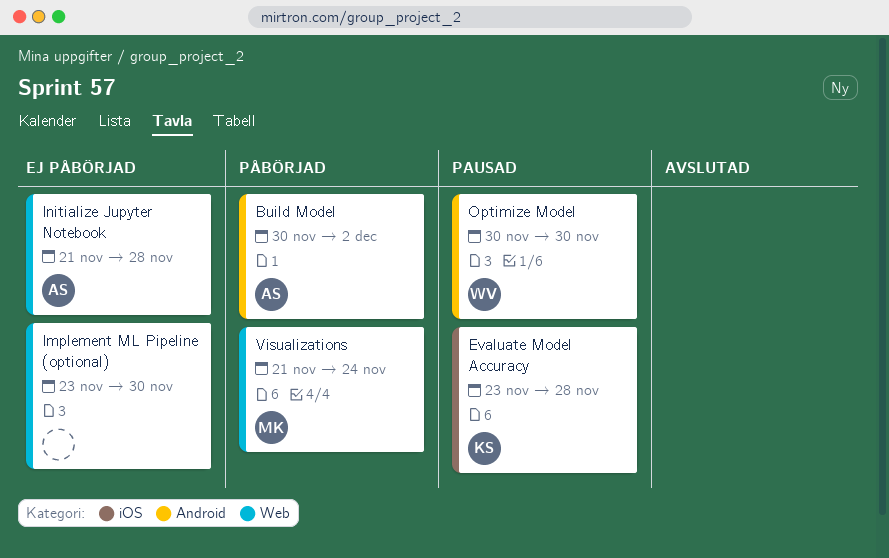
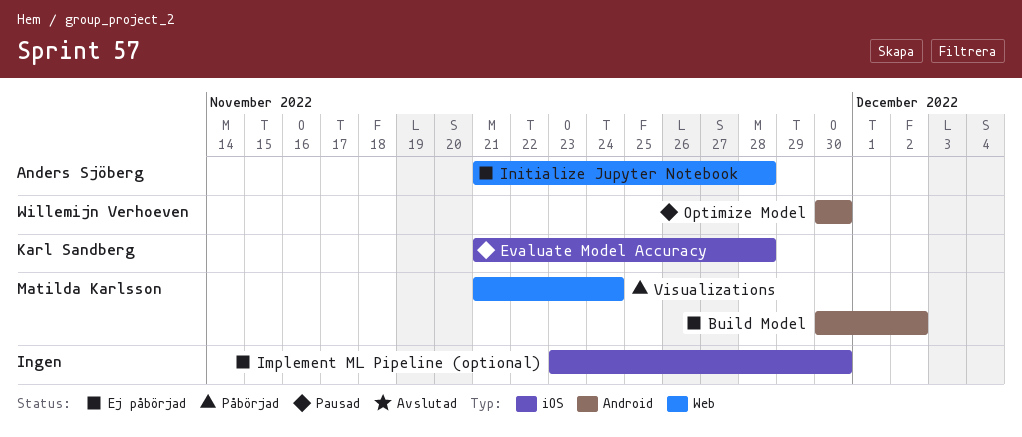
Build Model, status: Påbörjad -> Ej påbörjad
Build Model, owner: Anders Sjöberg -> Matilda Karlsson
Evaluate Model Accuracy, start: Nov 23 -> Nov 21
Implement ML Pipeline (optional), label: Web -> iOS

